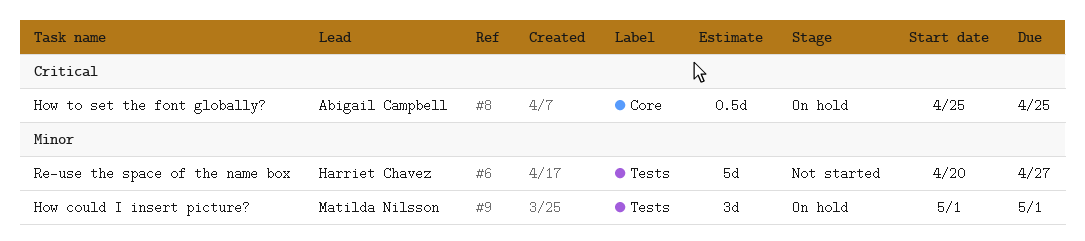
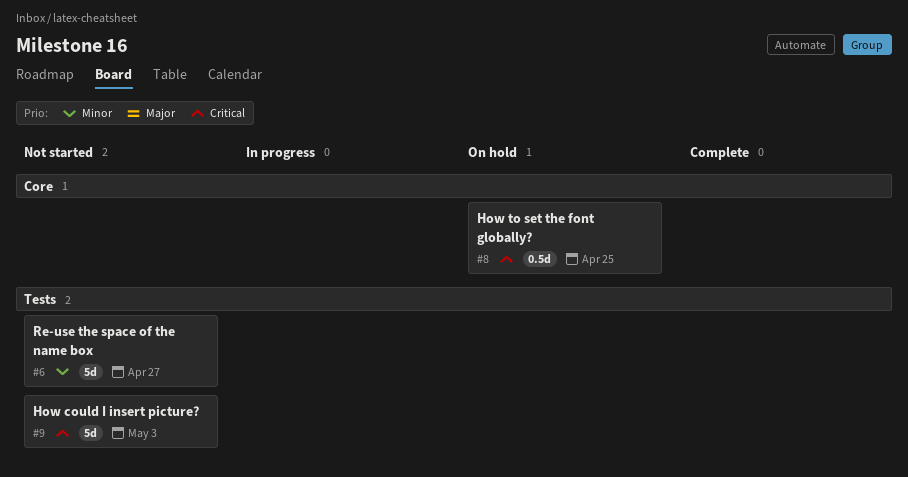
#9, status: On hold -> Not started
#9, priority: Minor -> Critical
#9, estimate: 3d -> 5d
#9, due: May 1 -> May 3

